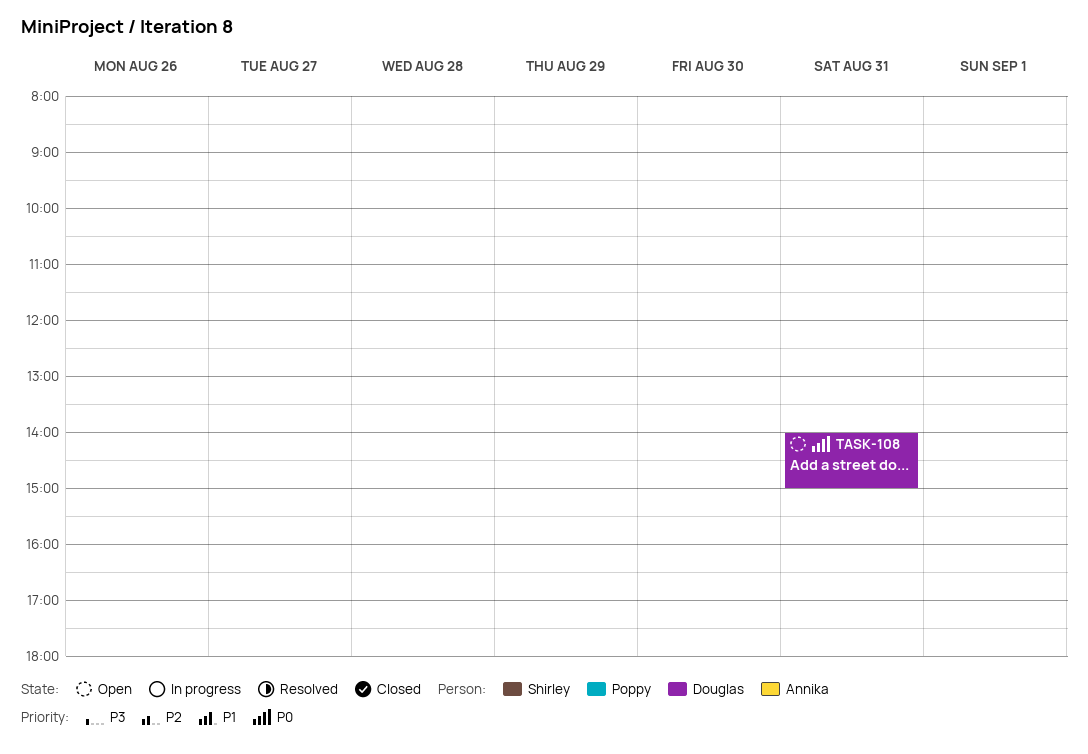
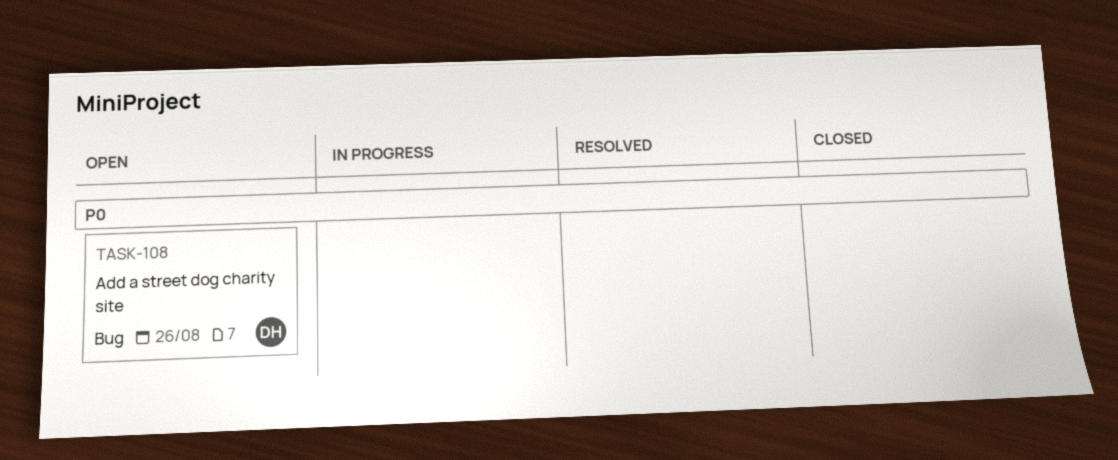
TASK-108, day: Aug 31 -> Aug 26

